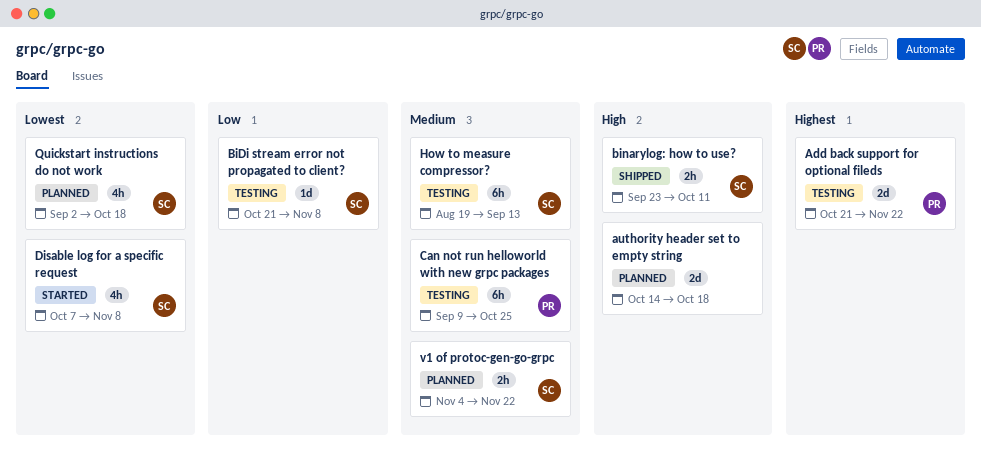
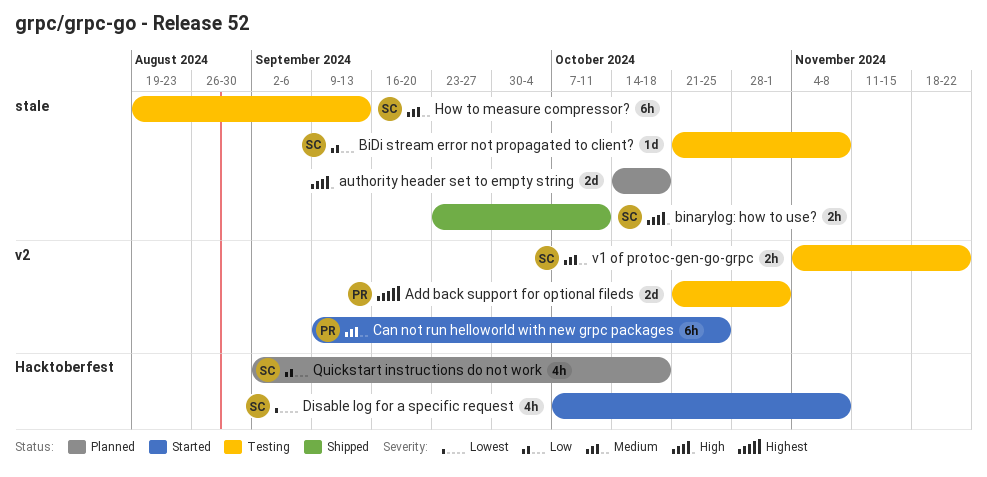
Add back support for optional fileds, due: Nov 22 -> Nov 1
Can not run helloworld with new grpc packages, status: Testing -> Started
Quickstart instructions do not work, priority: Lowest -> Low
v1 of protoc-gen-go-grpc, status: Planned -> Testing

